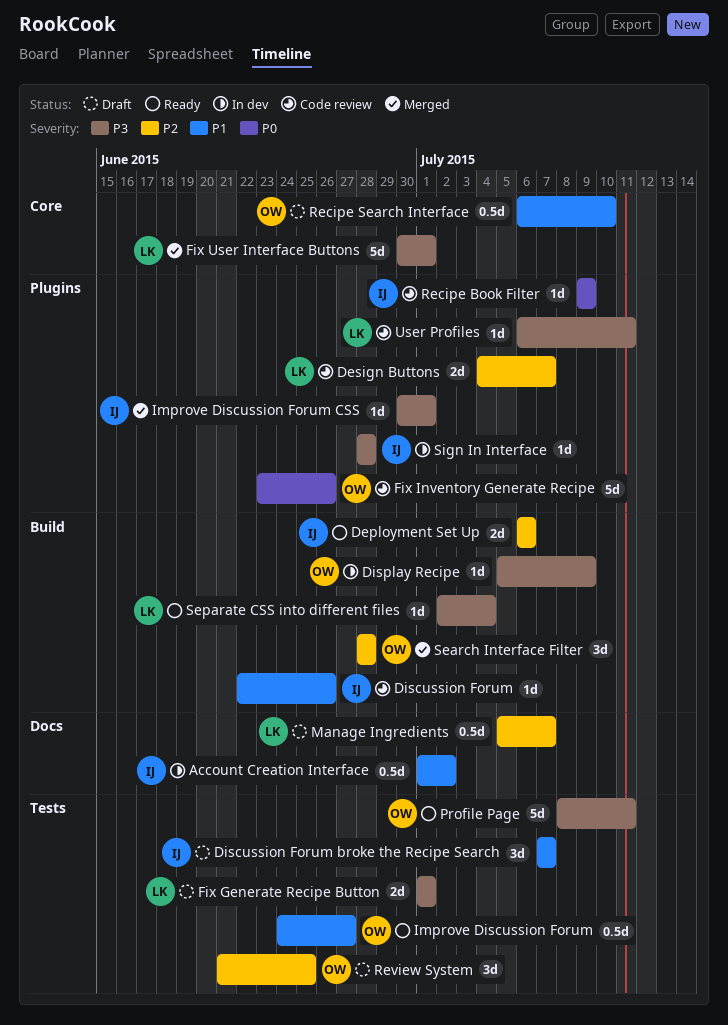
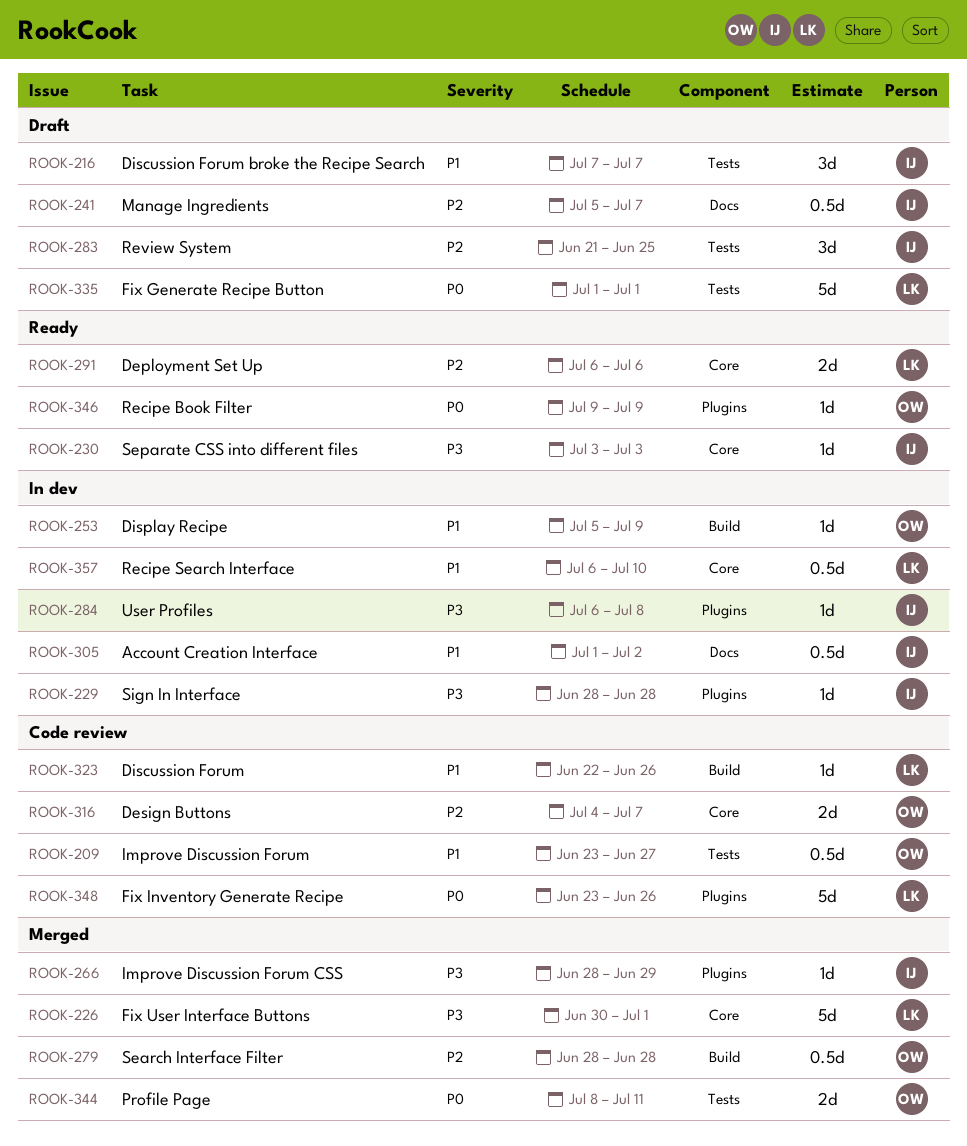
Deployment Set Up, owner: IJ -> LK
Deployment Set Up, label: Build -> Core
Design Buttons, owner: LK -> OW
Design Buttons, label: Plugins -> Core
Discussion Forum, owner: IJ -> LK
Display Recipe, priority: P3 -> P1
Fix Generate Recipe Button, priority: P3 -> P0
Fix Generate Recipe Button, estimate: 2d -> 5d
Fix Inventory Generate Recipe, owner: OW -> LK
Improve Discussion Forum, status: Ready -> Code review
Improve Discussion Forum, start: Jun 24 -> Jun 23
Improve Discussion Forum CSS, start: Jun 30 -> Jun 28
Improve Discussion Forum CSS, due: Jul 1 -> Jun 29
Manage Ingredients, owner: LK -> IJ
Profile Page, status: Ready -> Merged
Profile Page, priority: P3 -> P0
Profile Page, estimate: 5d -> 2d
Recipe Book Filter, status: Code review -> Ready
Recipe Book Filter, owner: IJ -> OW
Recipe Search Interface, status: Draft -> In dev
Recipe Search Interface, owner: OW -> LK
Review System, owner: OW -> IJ
Search Interface Filter, estimate: 3d -> 0.5d
Separate CSS into different files, owner: LK -> IJ
Separate CSS into different files, label: Build -> Core
Separate CSS into different files, start: Jul 2 -> Jul 3
Separate CSS into different files, due: Jul 4 -> Jul 3
User Profiles, status: Code review -> In dev
User Profiles, owner: LK -> IJ
User Profiles, due: Jul 11 -> Jul 8

